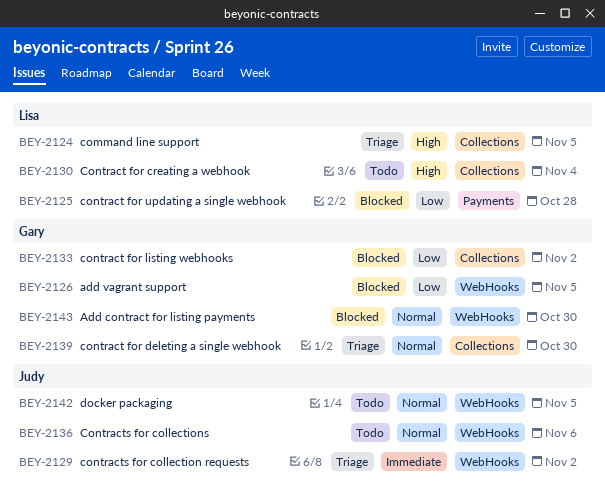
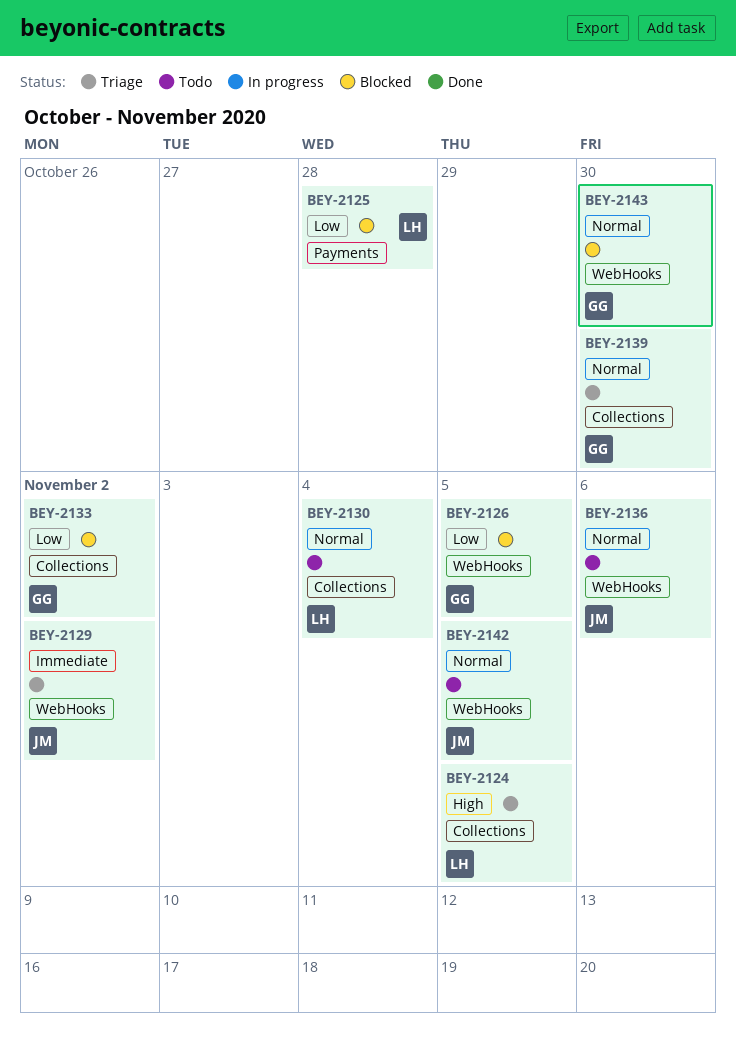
BEY-2130, priority: High -> Normal

